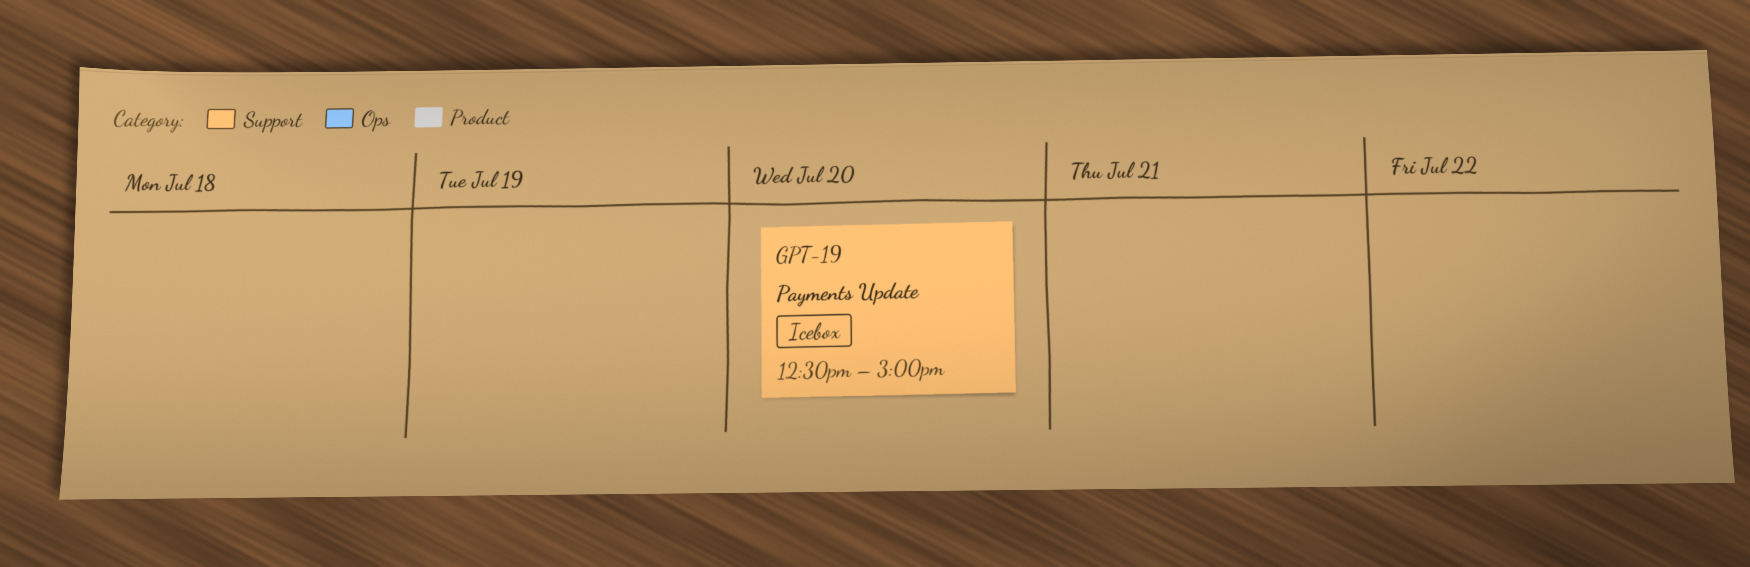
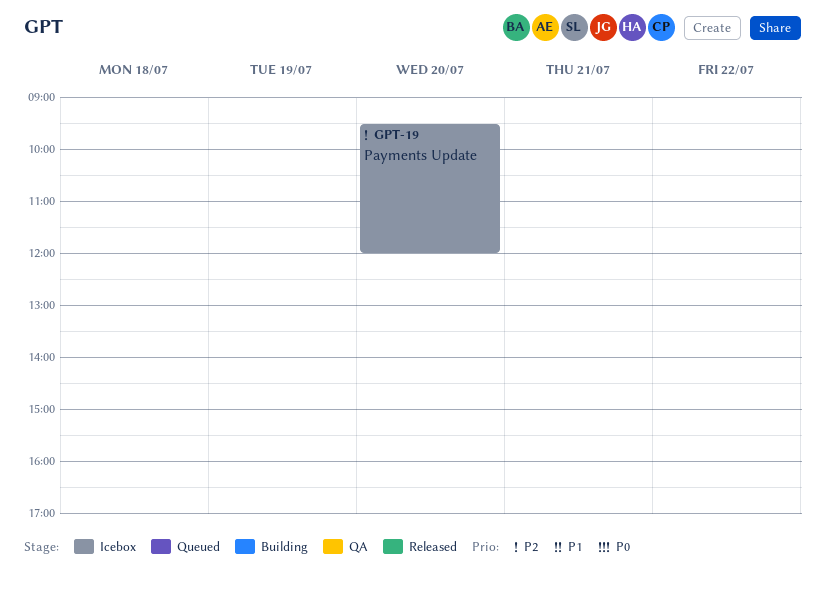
GPT-19, begins: 12:30 -> 09:30
GPT-19, ends: 15:00 -> 12:00

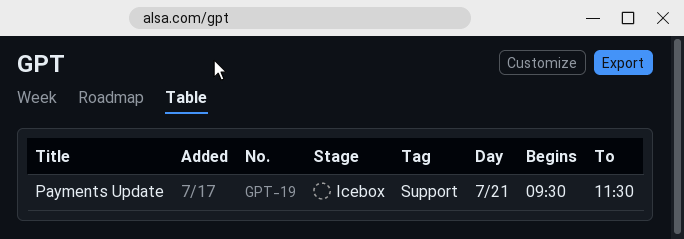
GPT-19, day: Jul 20 -> Jul 21
GPT-19, ends: 12:00 -> 11:30

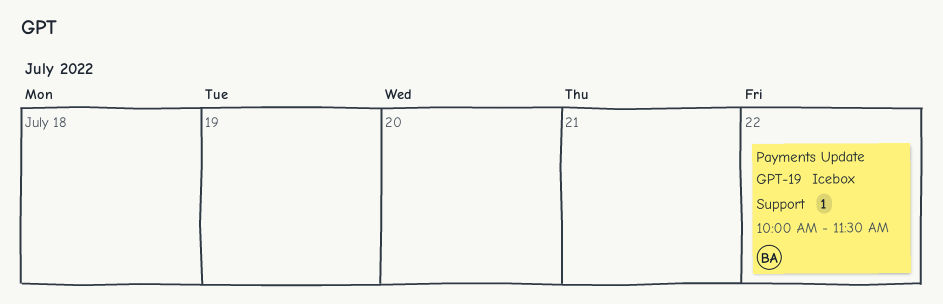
GPT-19, day: Jul 21 -> Jul 22
GPT-19, begins: 09:30 -> 10:00

